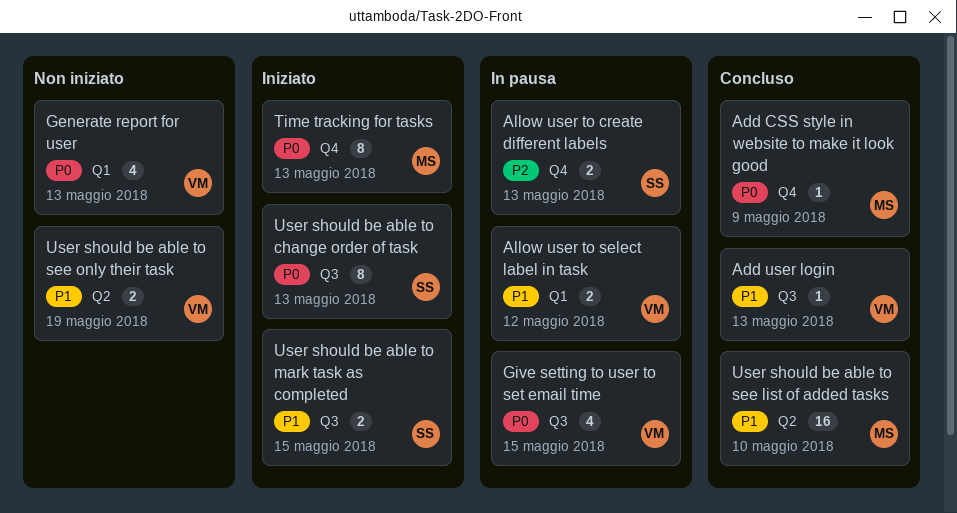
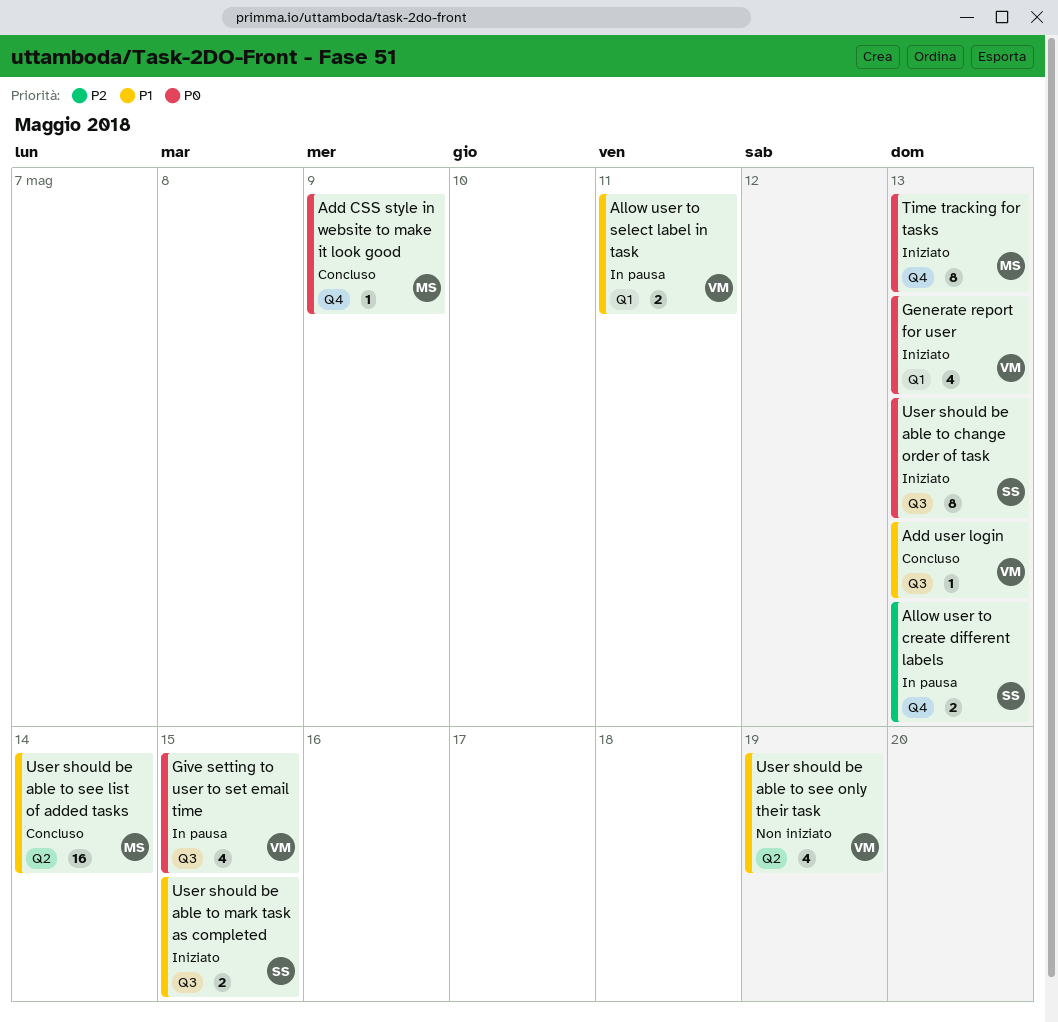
Allow user to select label in task, due: May 12 -> May 11
Generate report for user, status: Non iniziato -> Iniziato
User should be able to see list of added tasks, due: May 10 -> May 14
User should be able to see only their task, estimate: 2 -> 4

